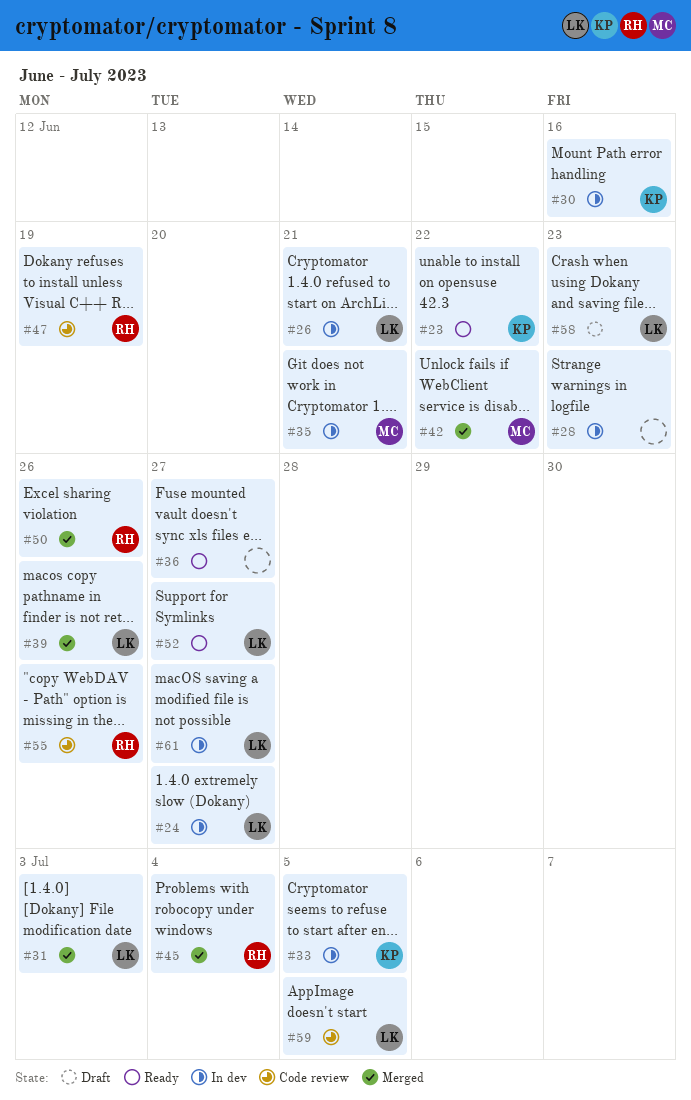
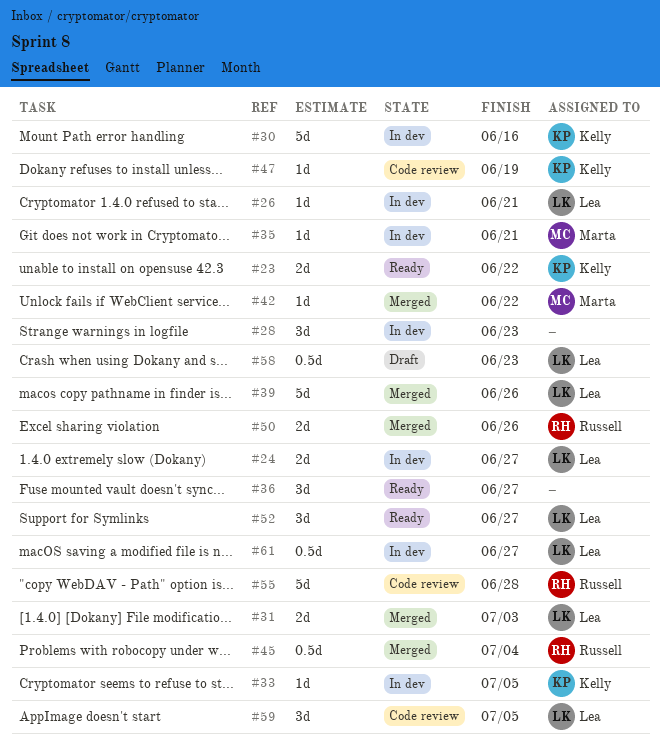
#47, owner: Russell -> Kelly
#55, due: Jun 26 -> Jun 28

